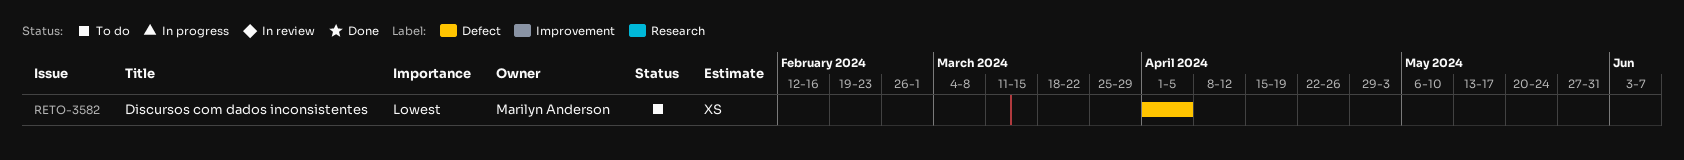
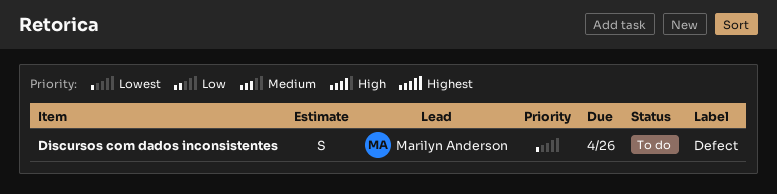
Discursos com dados inconsistentes, estimate: XS -> S
Discursos com dados inconsistentes, due: Apr 5 -> Apr 26

